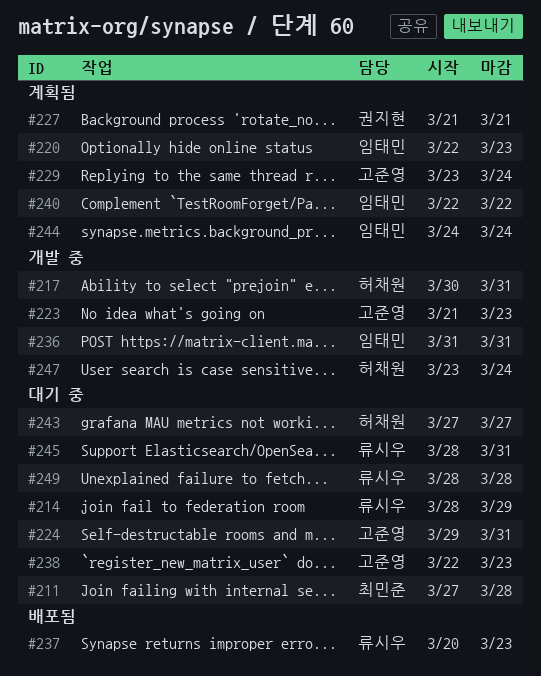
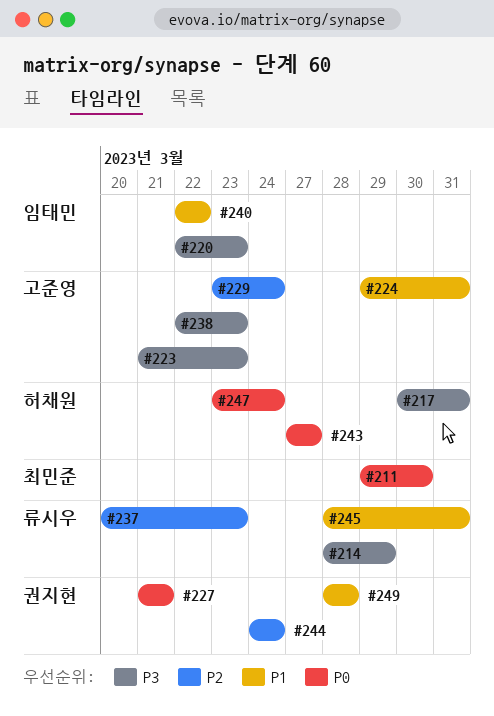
#211, start: Mar 27 -> Mar 29
#211, due: Mar 28 -> Mar 30
#236: present -> none
#244, owner: 임태민 -> 권지현
#249, owner: 류시우 -> 권지현

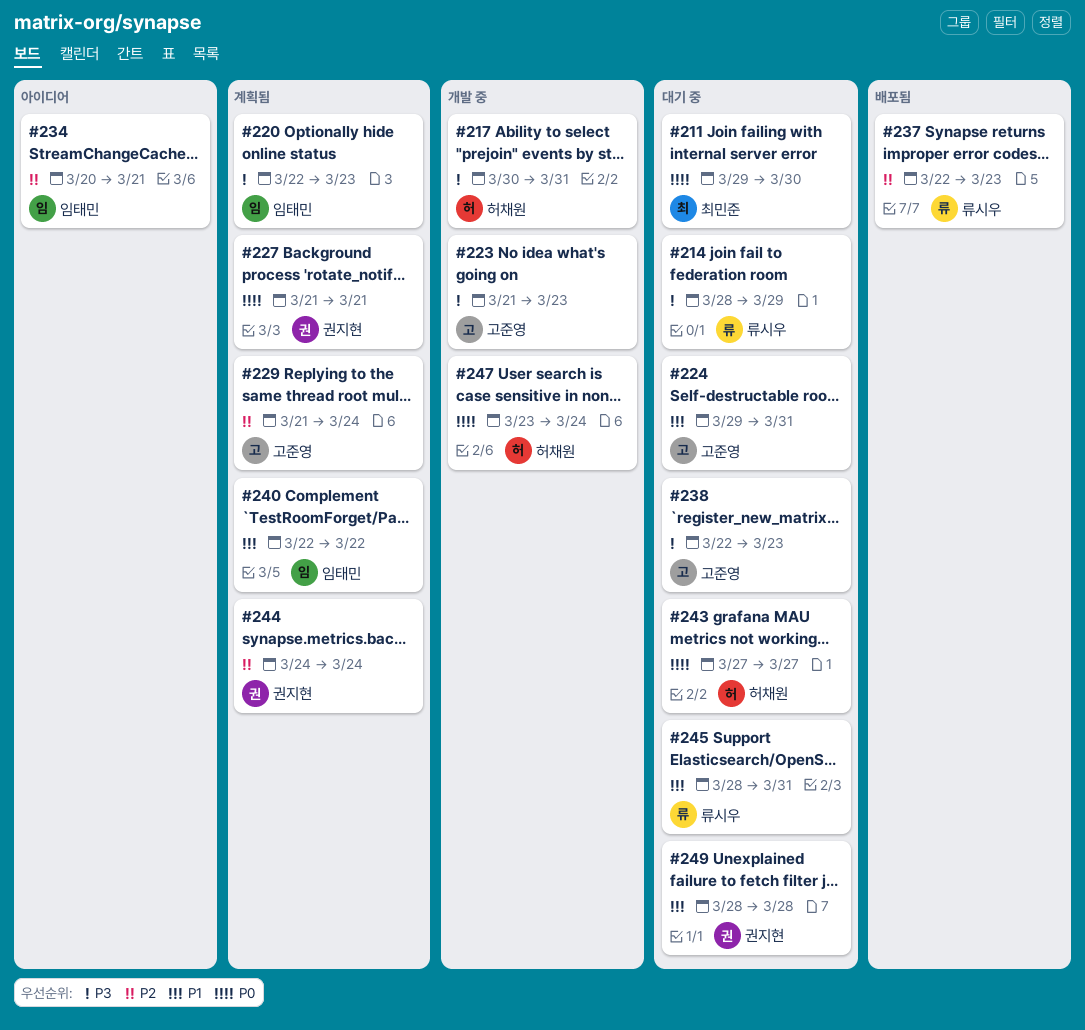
#229, start: Mar 23 -> Mar 21
#234: none -> present
#237, start: Mar 20 -> Mar 22

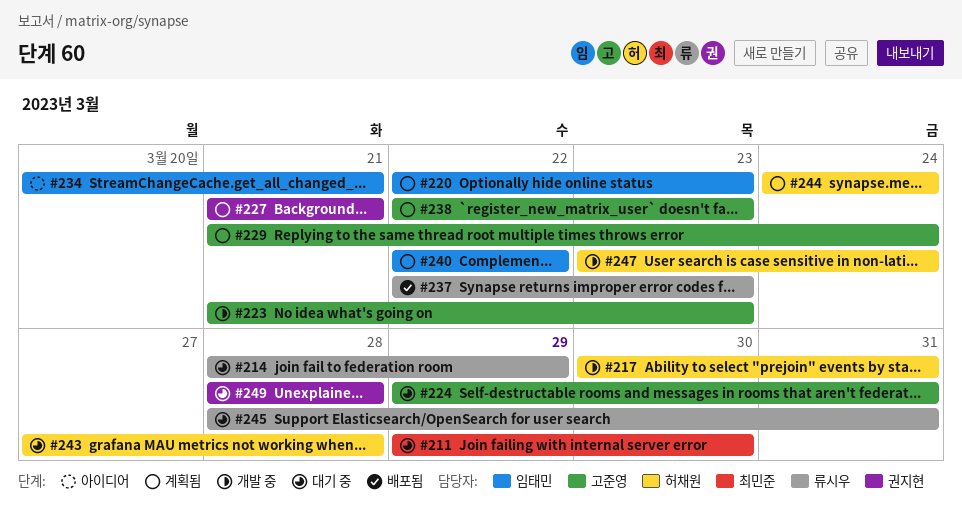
#238, status: 대기 중 -> 계획됨
#243, due: Mar 27 -> Mar 28
#244, owner: 권지현 -> 허채원

